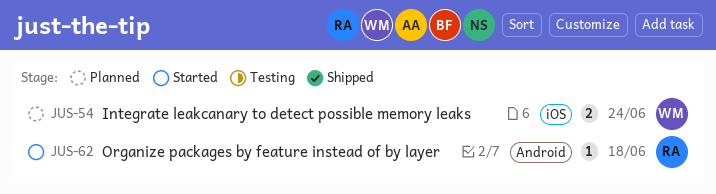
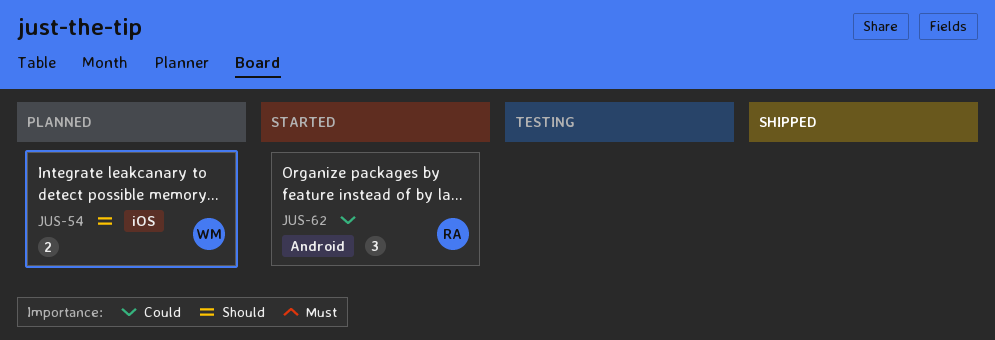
JUS-62, estimate: 1 -> 3

